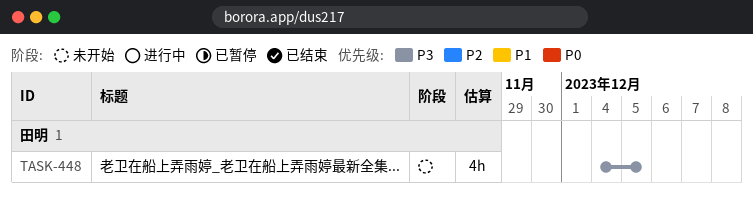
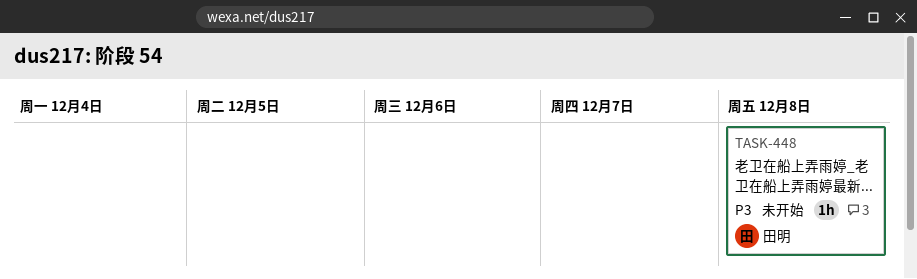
TASK-448, estimate: 4h -> 1h
TASK-448, due: Dec 5 -> Dec 8

